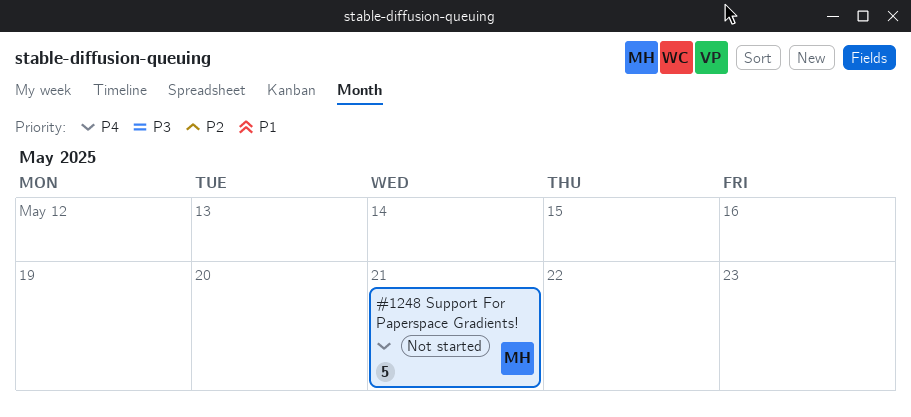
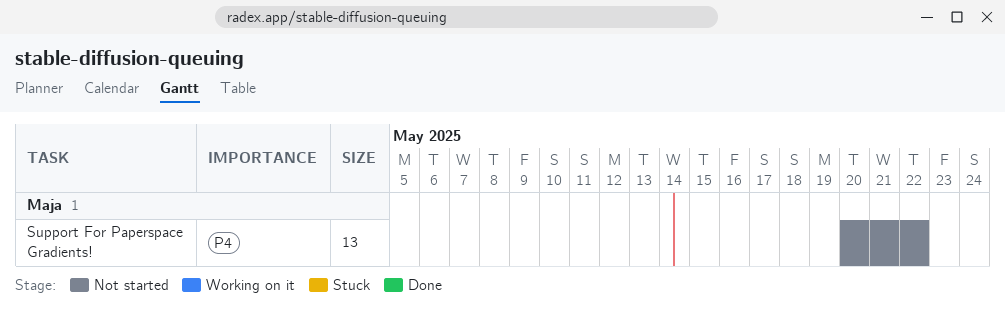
Support For Paperspace Gradients!, estimate: 5 -> 13
Support For Paperspace Gradients!, due: May 21 -> May 22

